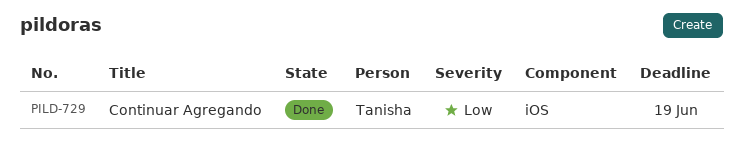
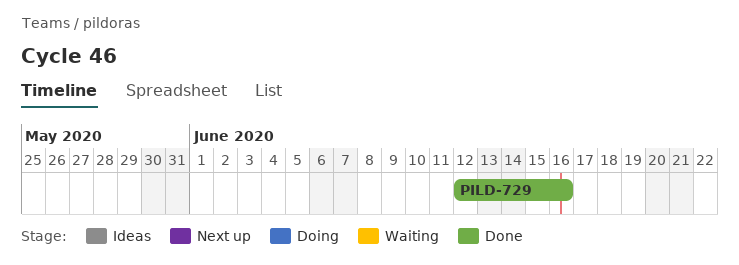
PILD-729, due: Jun 19 -> Jun 16

